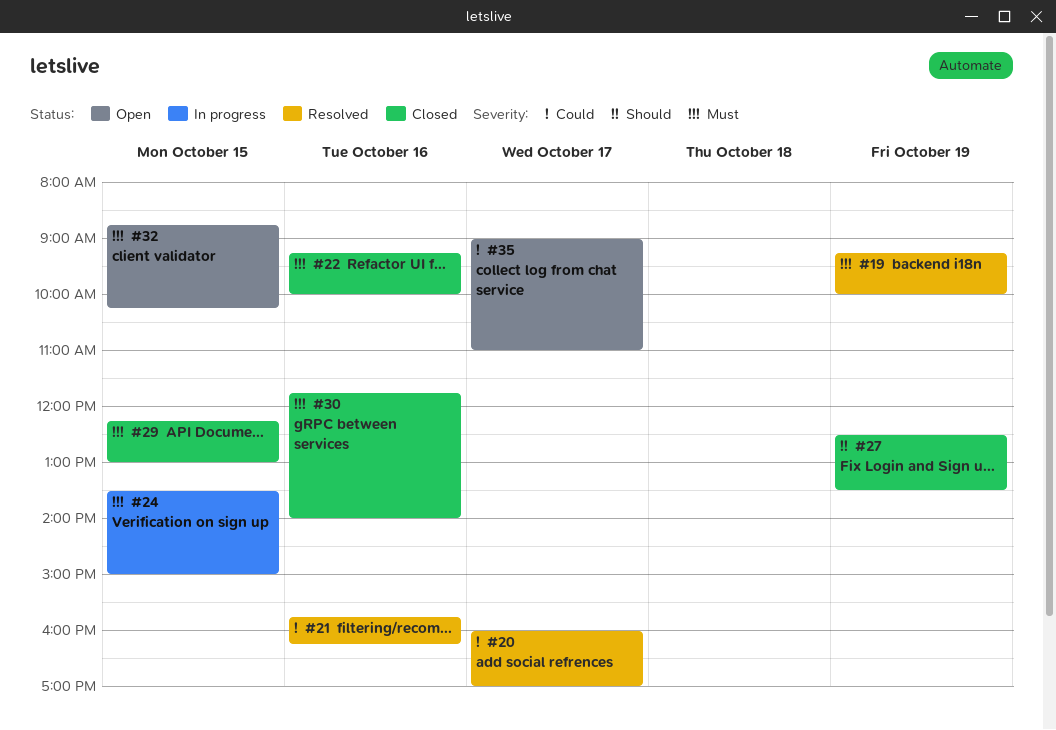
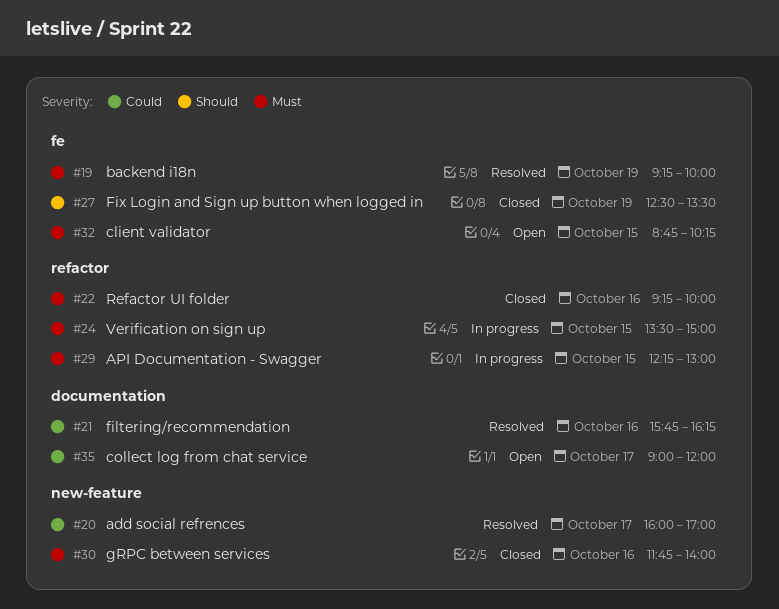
#29, status: Closed -> In progress
#35, ends: 11:00 -> 12:00

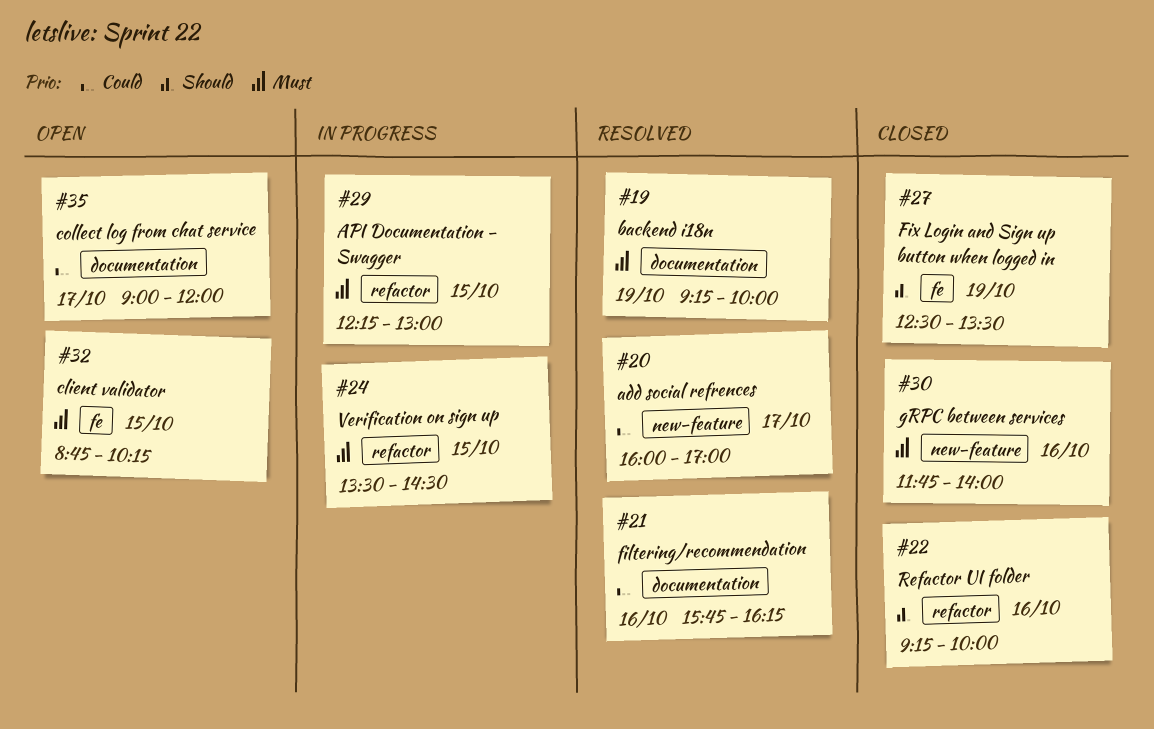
#19, label: fe -> documentation
#22, priority: Must -> Should
#24, ends: 15:00 -> 14:30

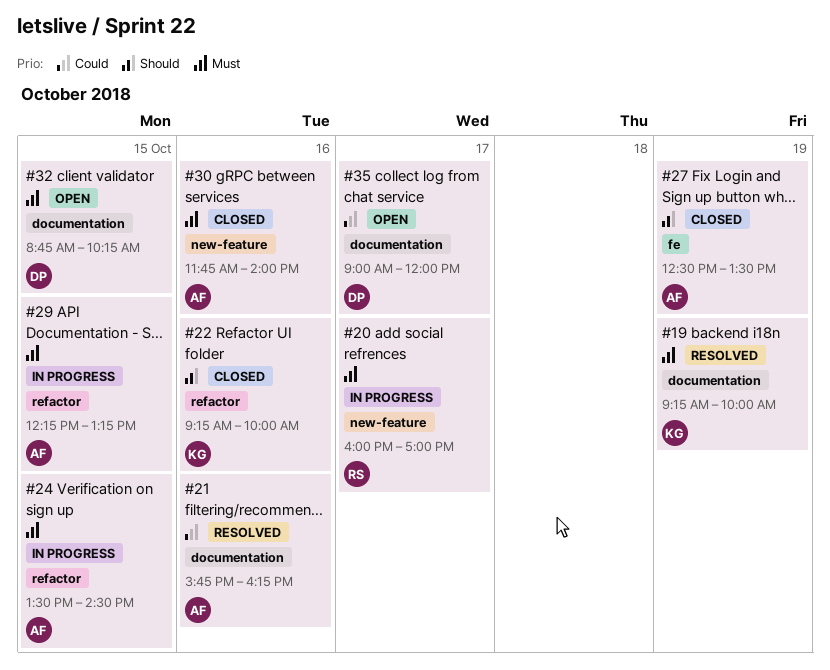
#20, status: Resolved -> In progress
#20, priority: Could -> Must
#29, ends: 13:00 -> 13:15
#32, label: fe -> documentation

